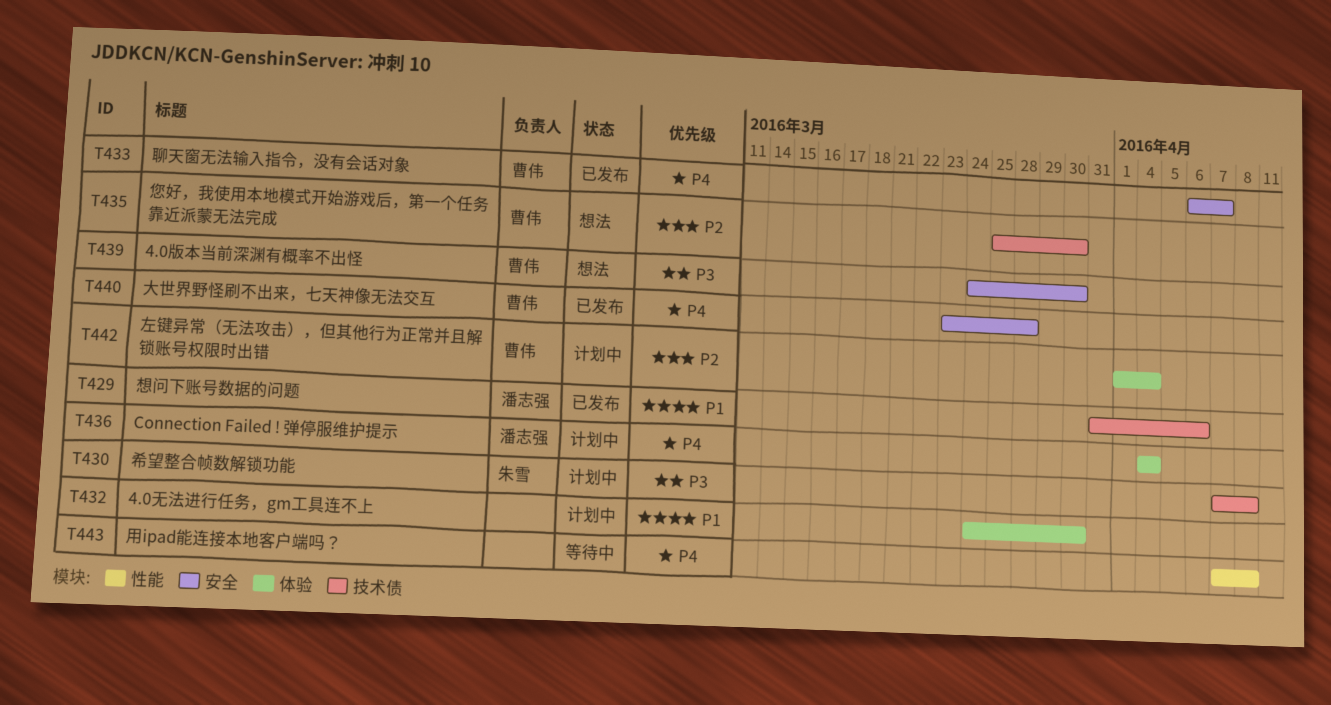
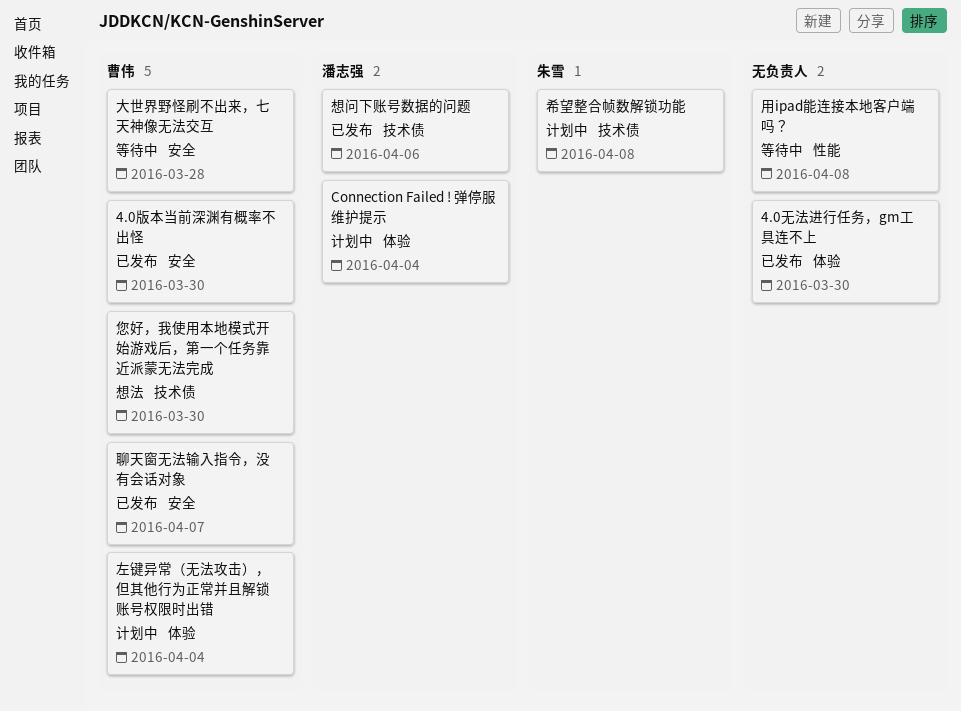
4.0无法进行任务，gm工具连不上, status: 计划中 -> 已发布
4.0版本当前深渊有概率不出怪, status: 想法 -> 已发布
大世界野怪刷不出来，七天神像无法交互, status: 已发布 -> 等待中

